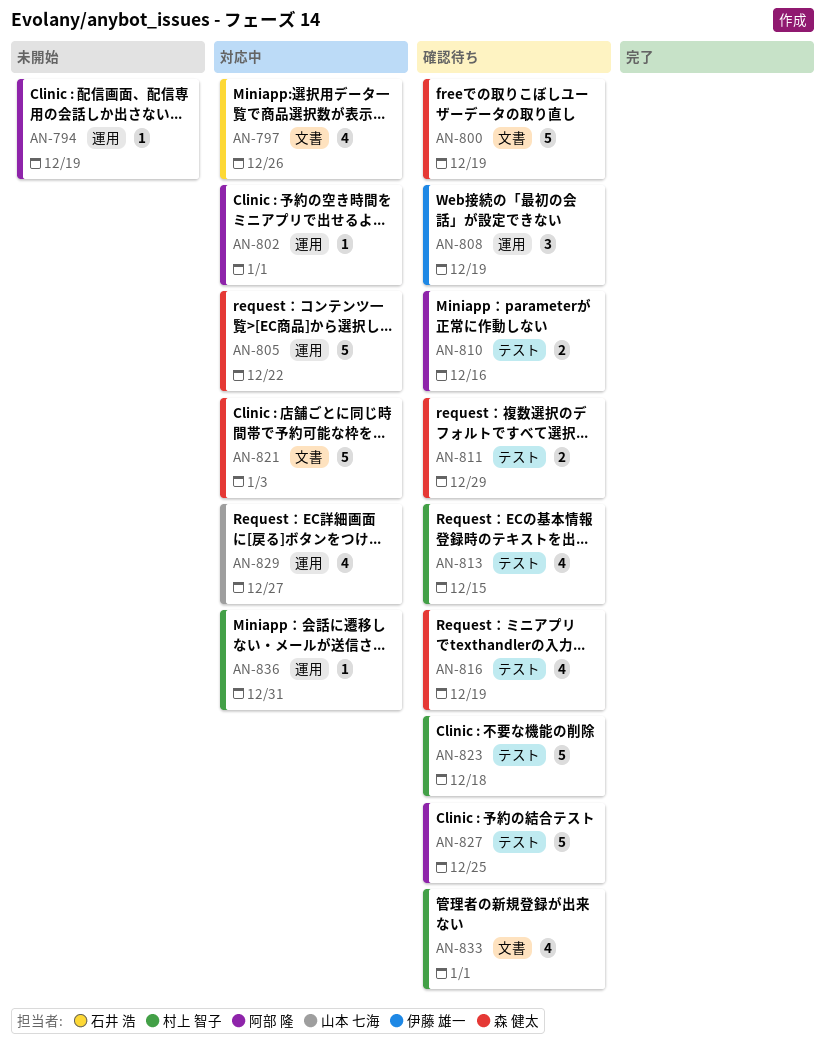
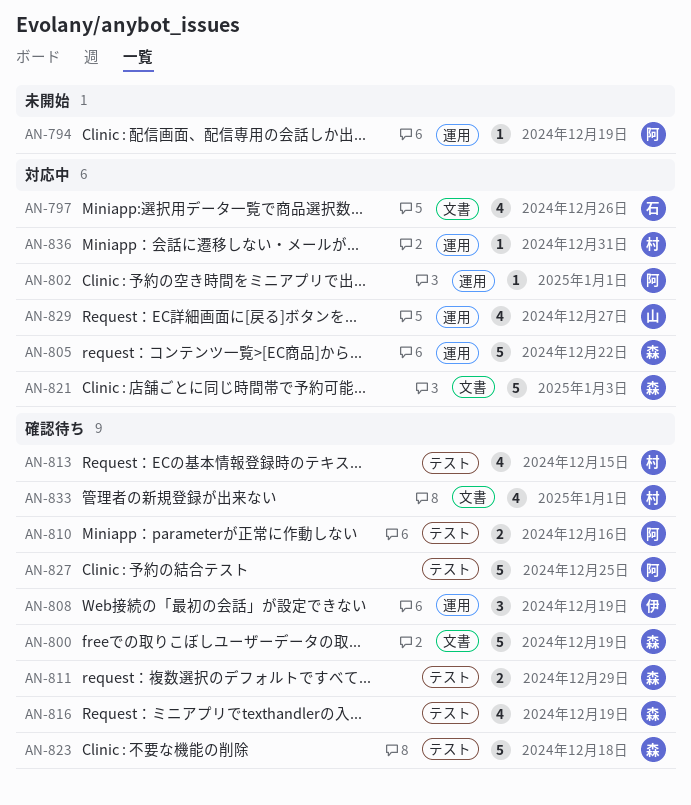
AN-823, owner: 村上 智子 -> 森 健太

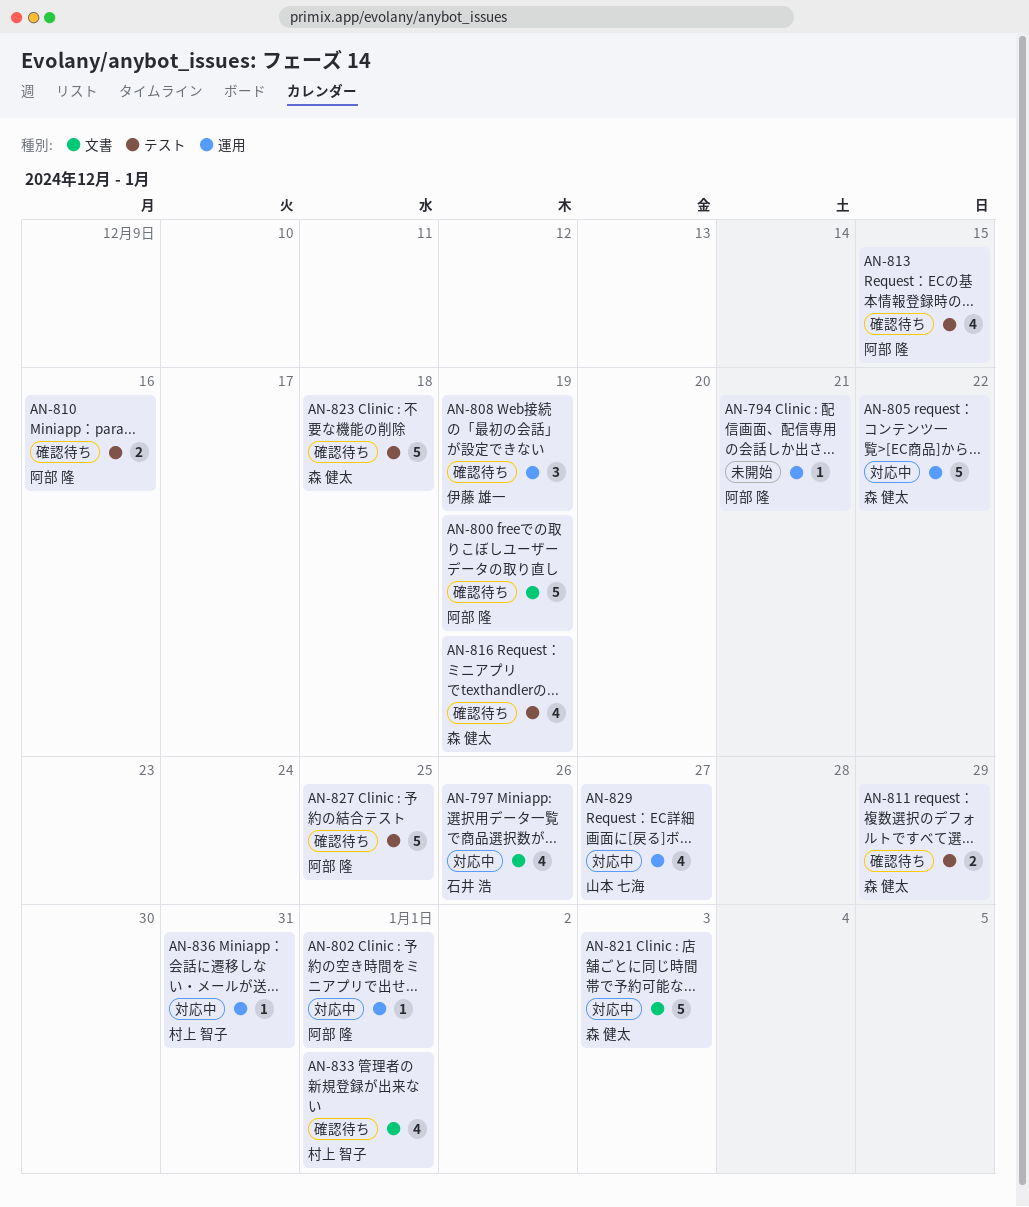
AN-794, due: Dec 19 -> Dec 21
AN-800, owner: 森 健太 -> 阿部 隆
AN-813, owner: 村上 智子 -> 阿部 隆

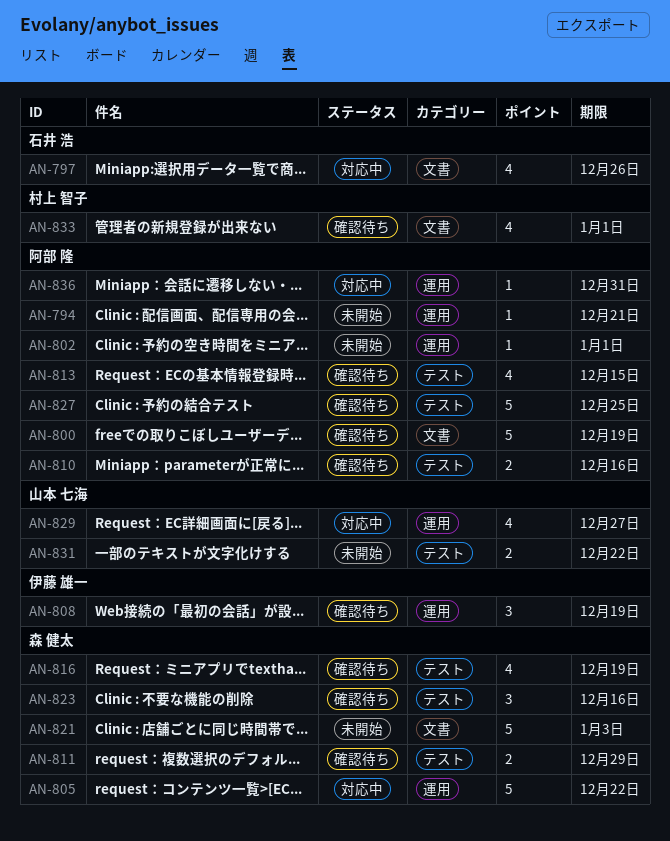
AN-802, status: 対応中 -> 未開始
AN-821, status: 対応中 -> 未開始
AN-823, estimate: 5 -> 3
AN-823, due: Dec 18 -> Dec 16
AN-831: none -> present
AN-836, owner: 村上 智子 -> 阿部 隆

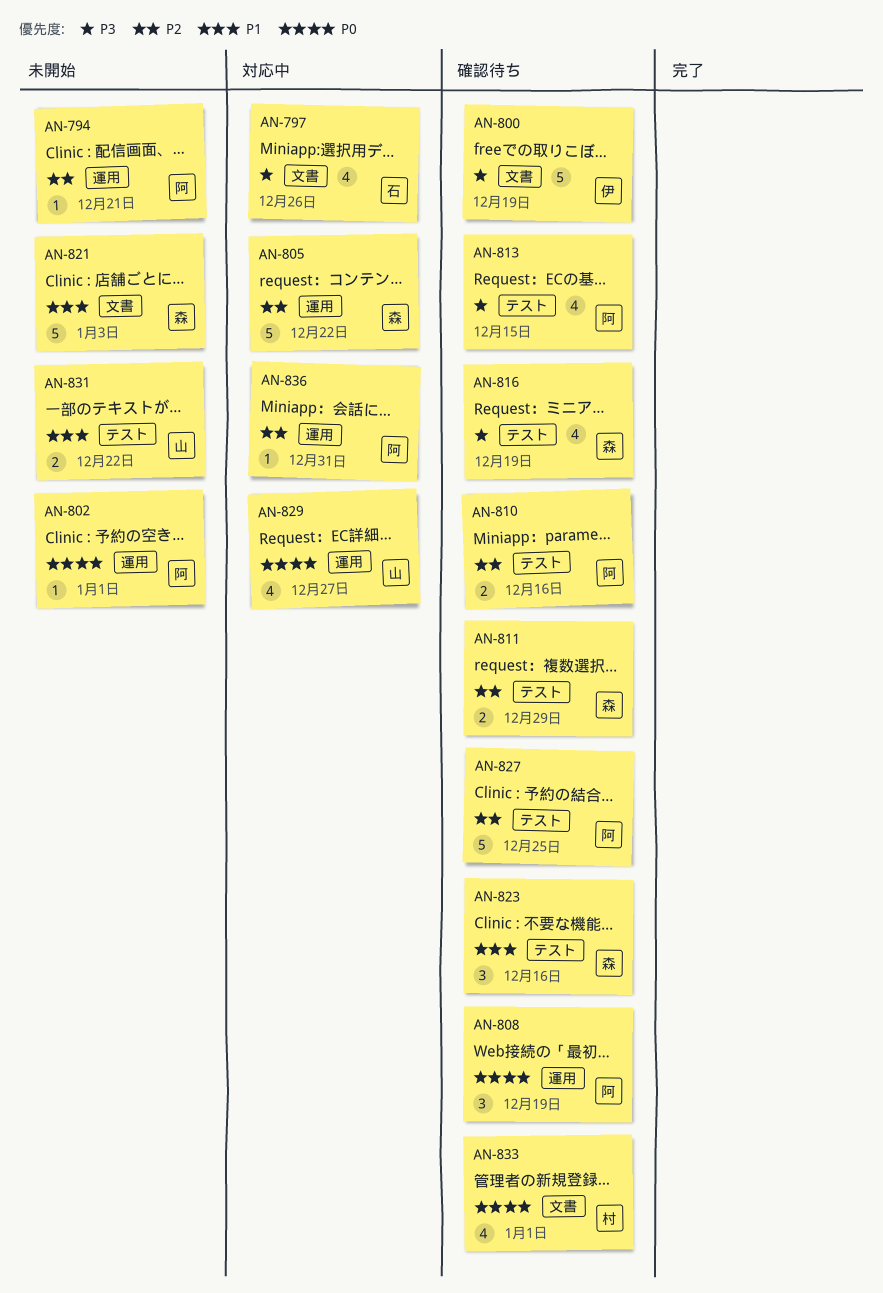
AN-800, owner: 阿部 隆 -> 伊藤 雄一
AN-808, owner: 伊藤 雄一 -> 阿部 隆

